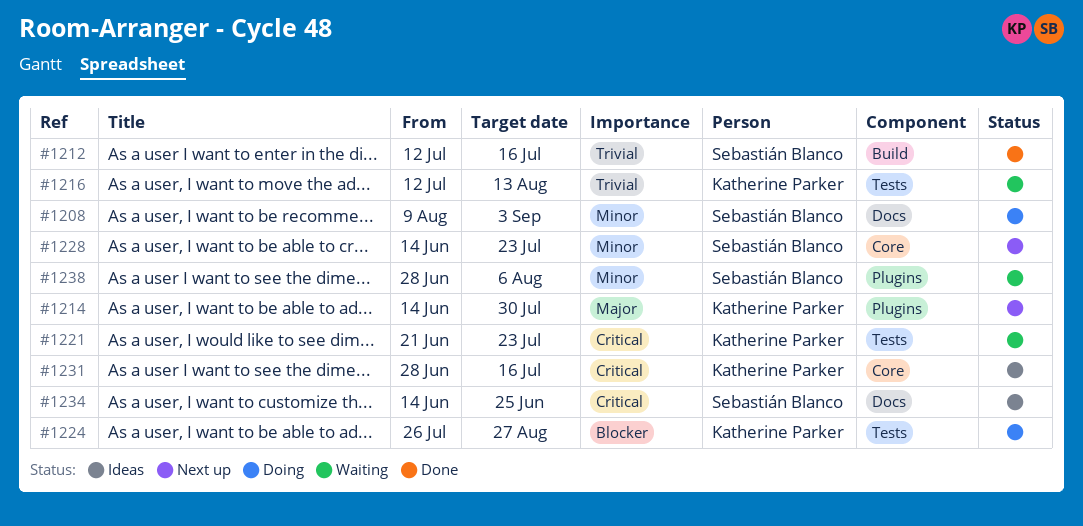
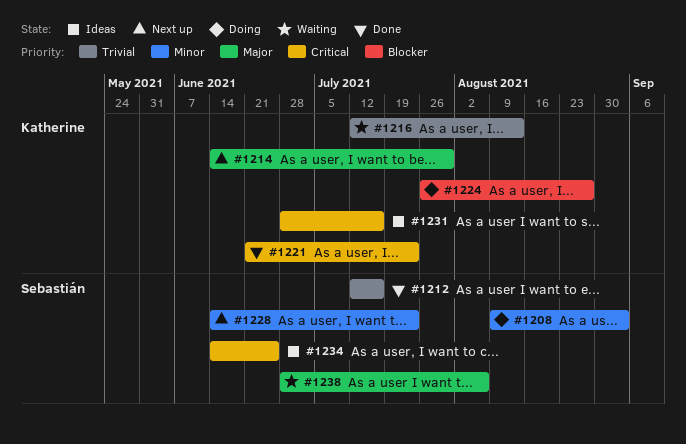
#1221, status: Waiting -> Done
#1238, priority: Minor -> Major

